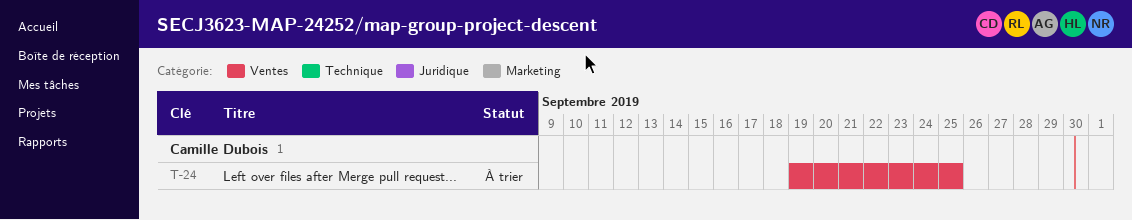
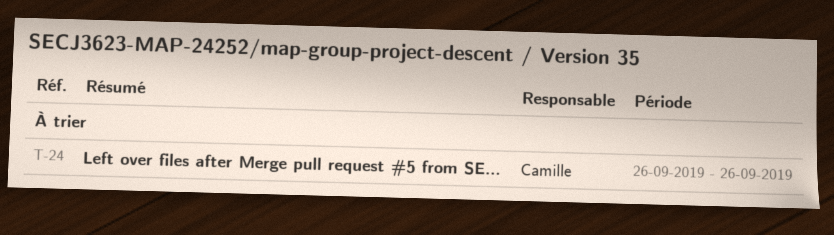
T-24, start: Sep 19 -> Sep 26
T-24, due: Sep 25 -> Sep 26

